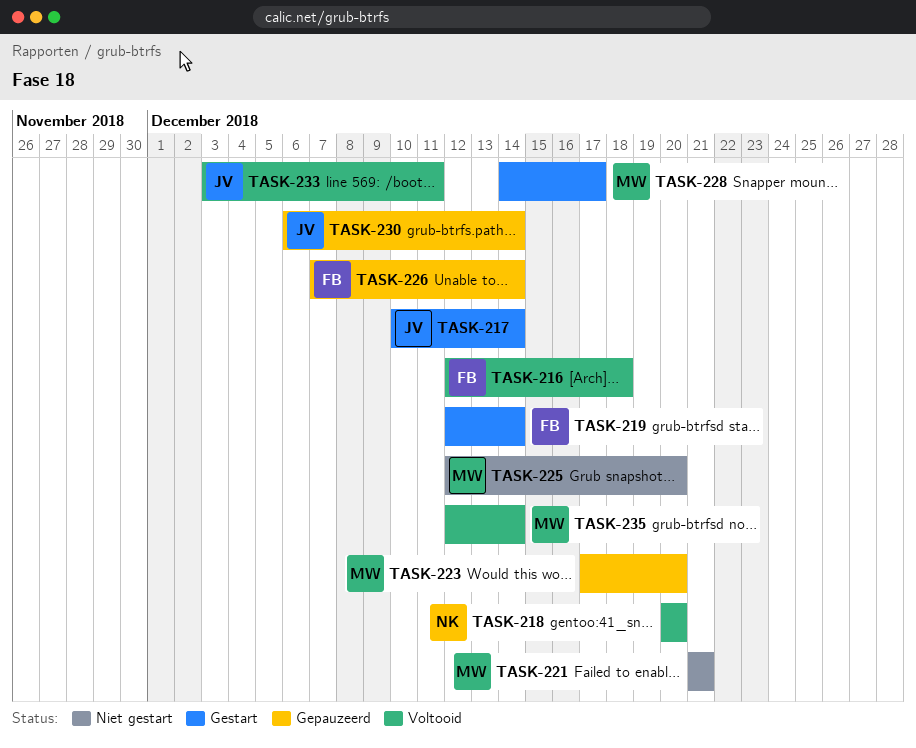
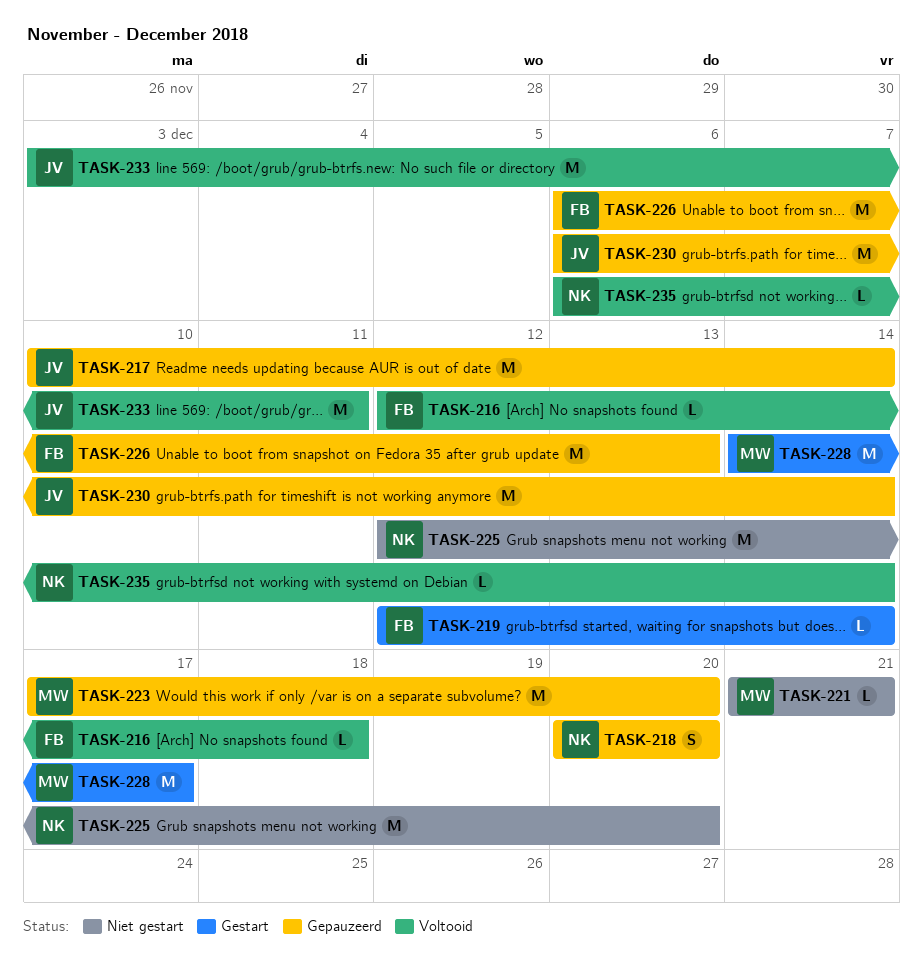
TASK-217, status: Gestart -> Gepauzeerd
TASK-218, status: Voltooid -> Gepauzeerd
TASK-225, owner: MW -> NK
TASK-226, start: Dec 7 -> Dec 6
TASK-226, due: Dec 14 -> Dec 13
TASK-235, owner: MW -> NK
TASK-235, start: Dec 12 -> Dec 6

